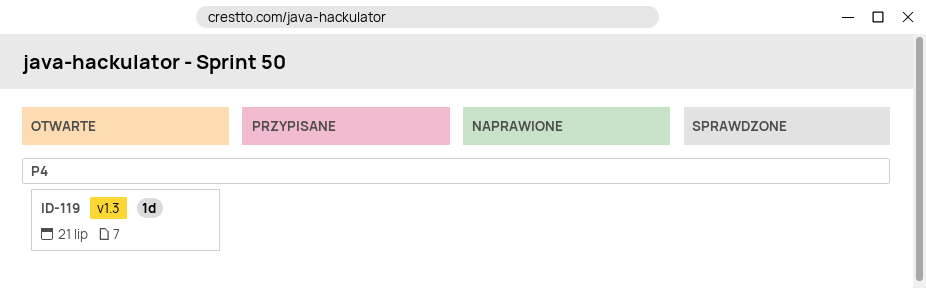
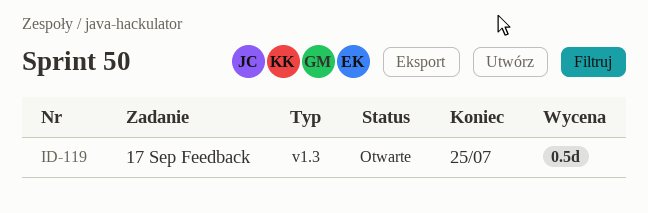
ID-119, estimate: 1d -> 0.5d
ID-119, due: Jul 21 -> Jul 25

